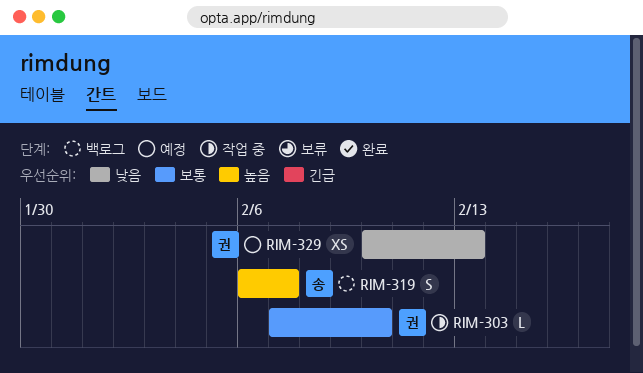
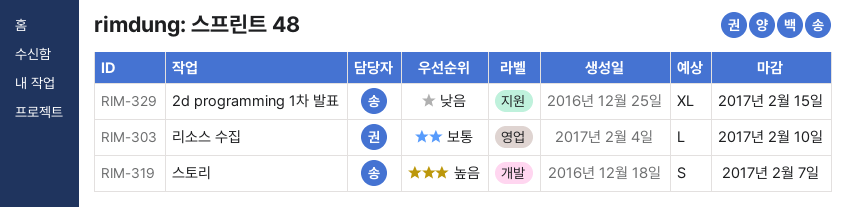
RIM-329, owner: 권 -> 송
RIM-329, estimate: XS -> XL
RIM-329, due: Feb 13 -> Feb 15

